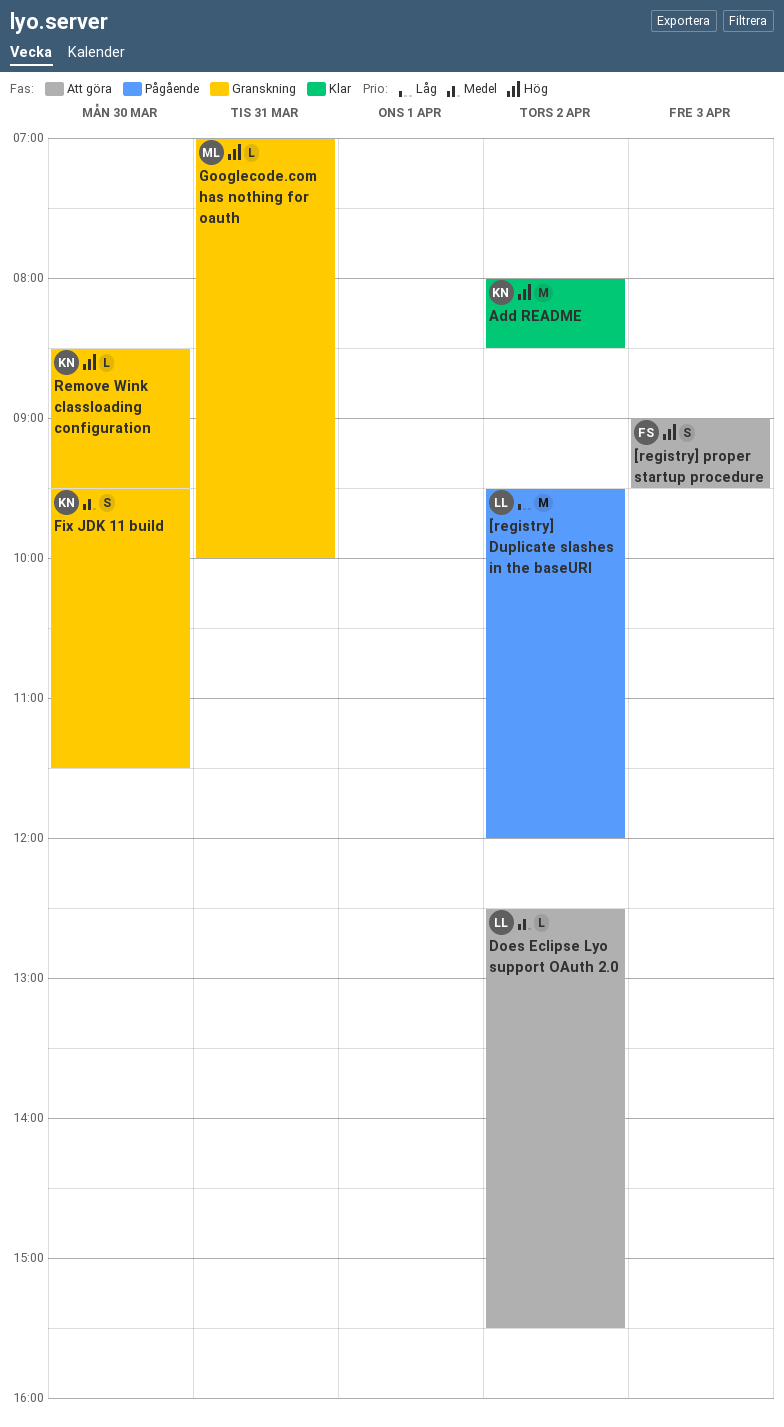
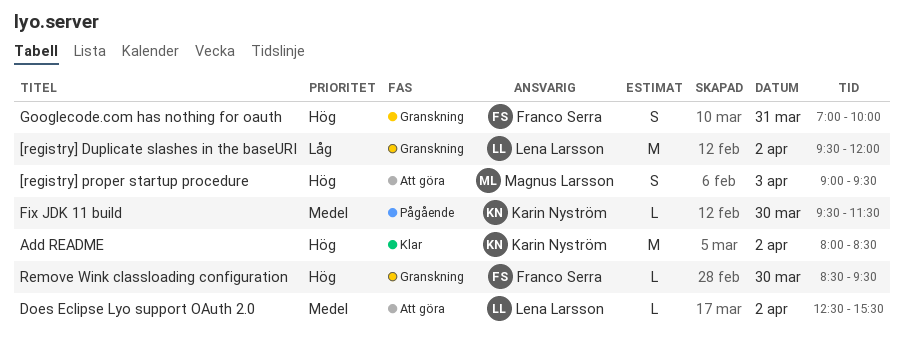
[registry] Duplicate slashes in the baseURI, status: Pågående -> Granskning
[registry] proper startup procedure, owner: Franco Serra -> Magnus Larsson
Fix JDK 11 build, status: Granskning -> Pågående
Fix JDK 11 build, estimate: S -> L
Googlecode.com has nothing for oauth, owner: Magnus Larsson -> Franco Serra
Googlecode.com has nothing for oauth, estimate: L -> S
Remove Wink classloading configuration, owner: Karin Nyström -> Franco Serra

